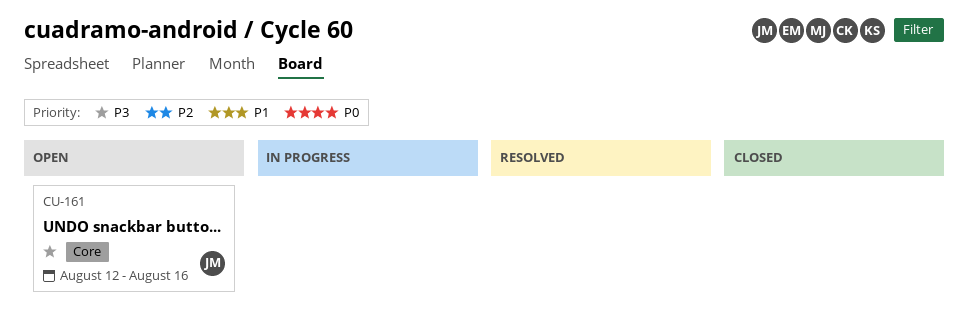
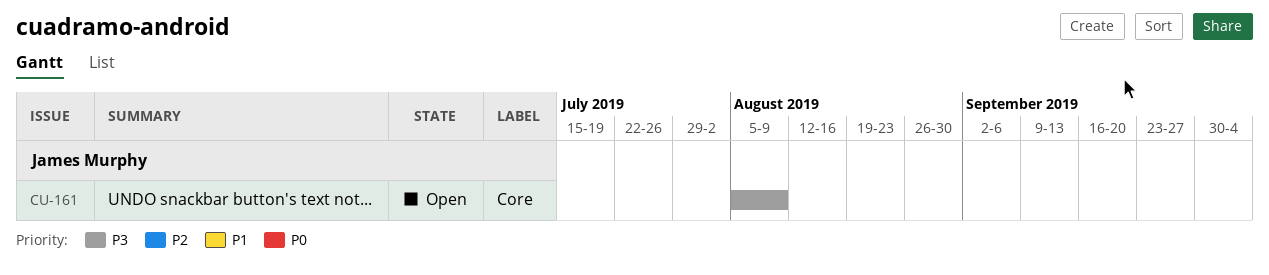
CU-161, start: Aug 12 -> Aug 5
CU-161, due: Aug 16 -> Aug 9

